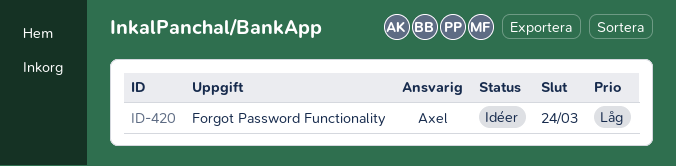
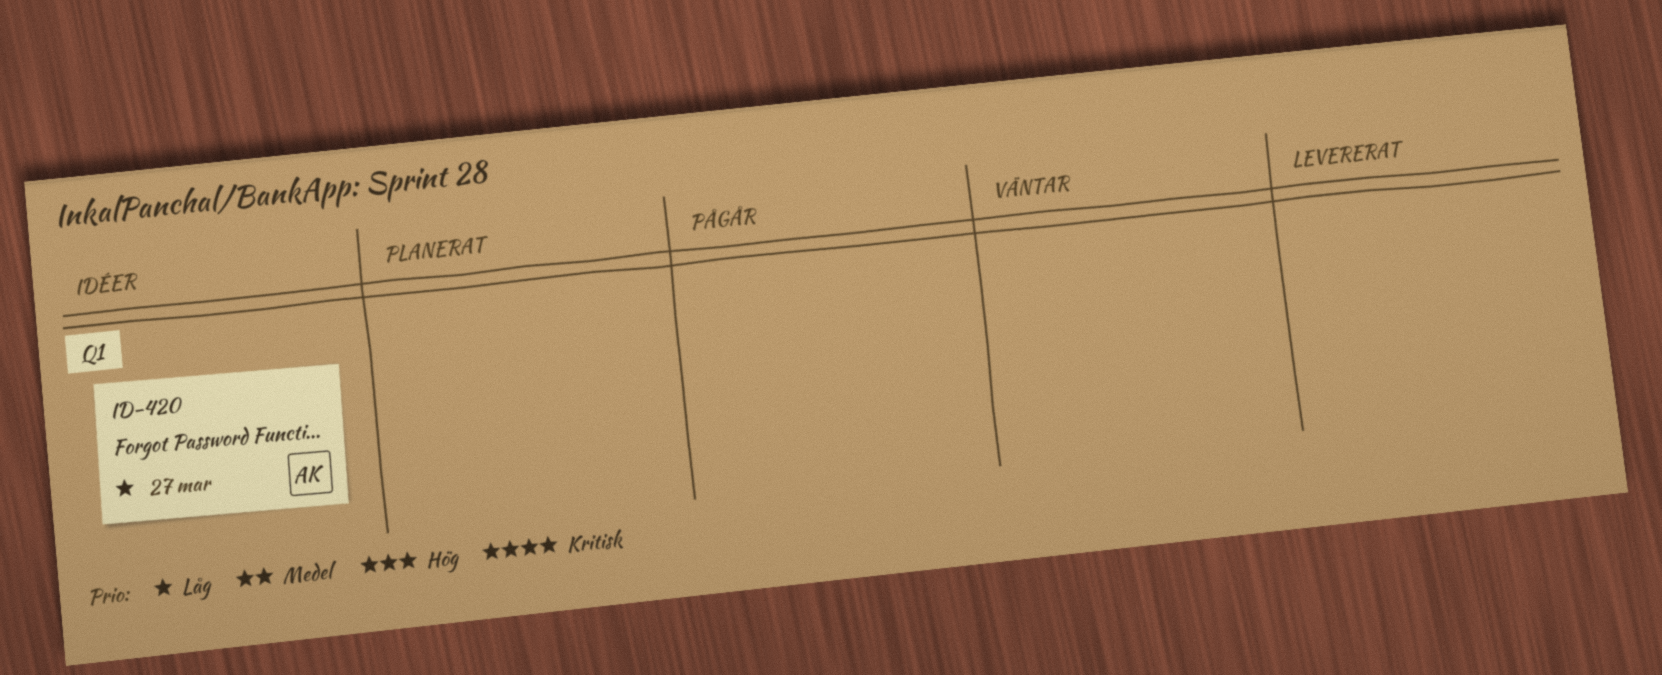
ID-420, due: Mar 24 -> Mar 27

